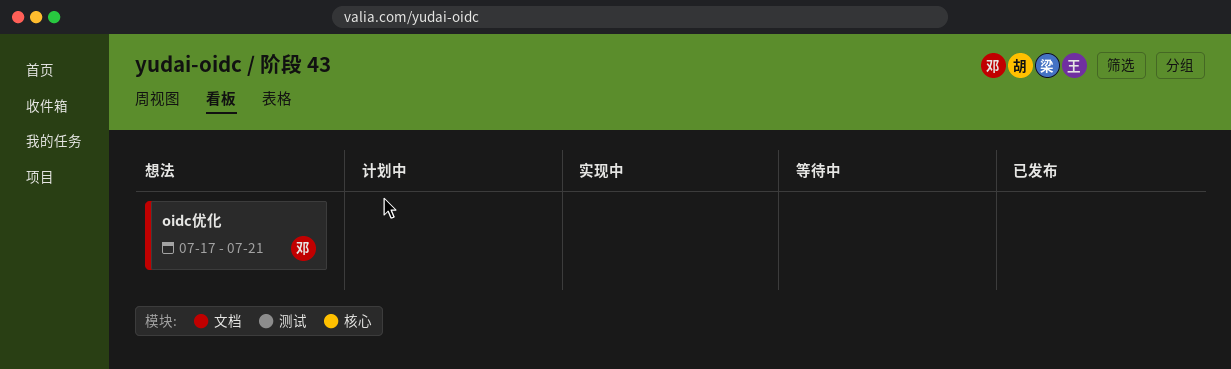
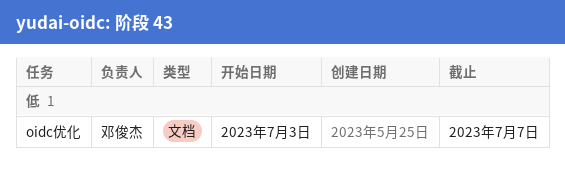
oidc优化, start: Jul 17 -> Jul 3
oidc优化, due: Jul 21 -> Jul 7

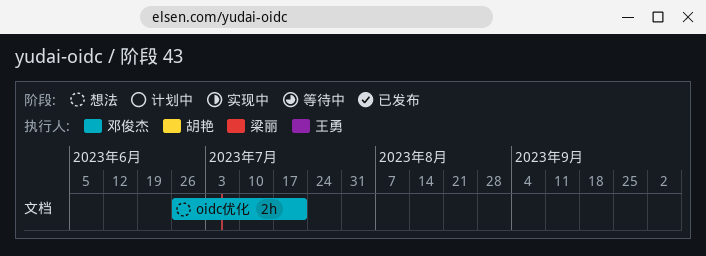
oidc优化, start: Jul 3 -> Jun 26
oidc优化, due: Jul 7 -> Jul 21

